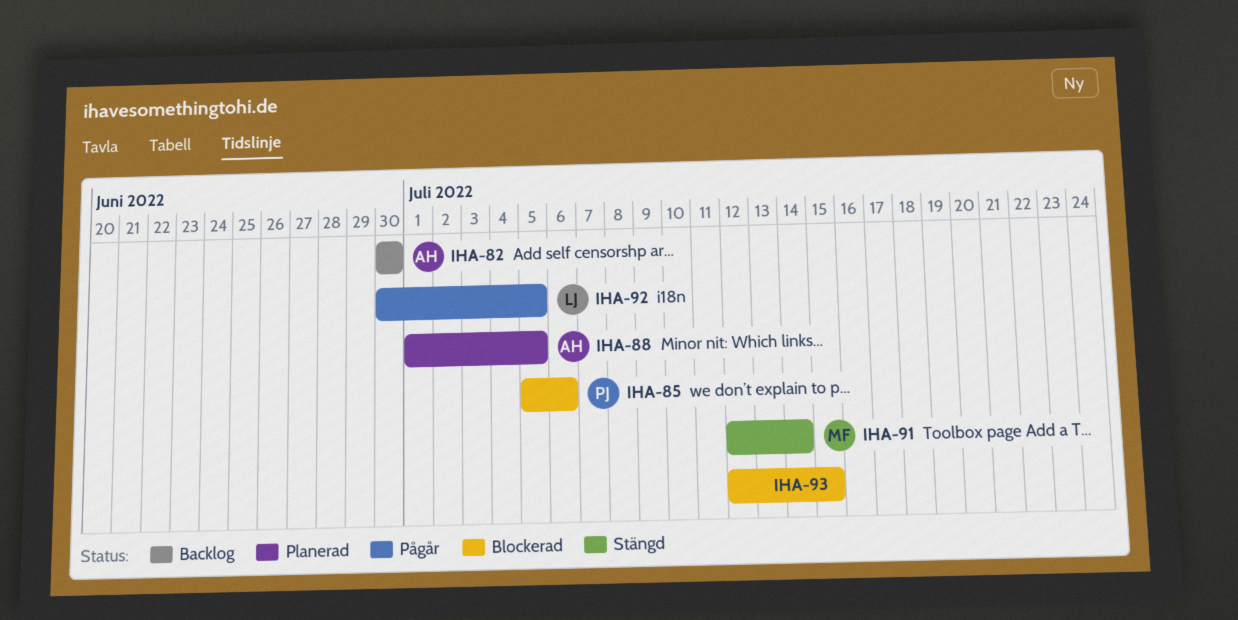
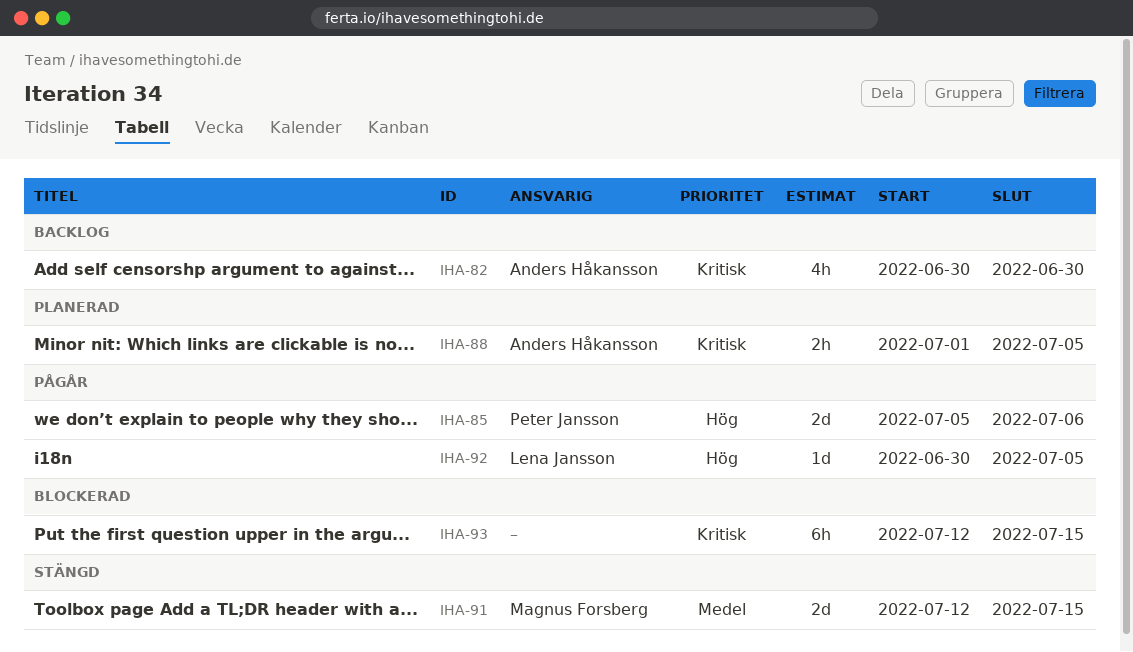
IHA-85, status: Blockerad -> Pågår
IHA-91, due: Jul 14 -> Jul 15

